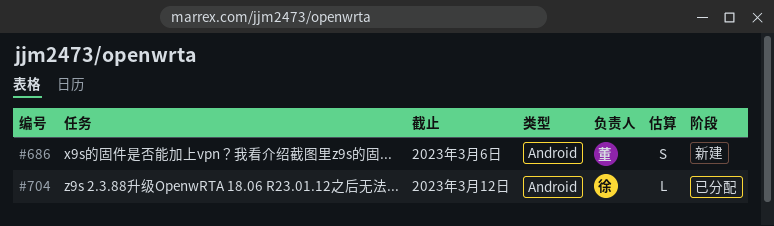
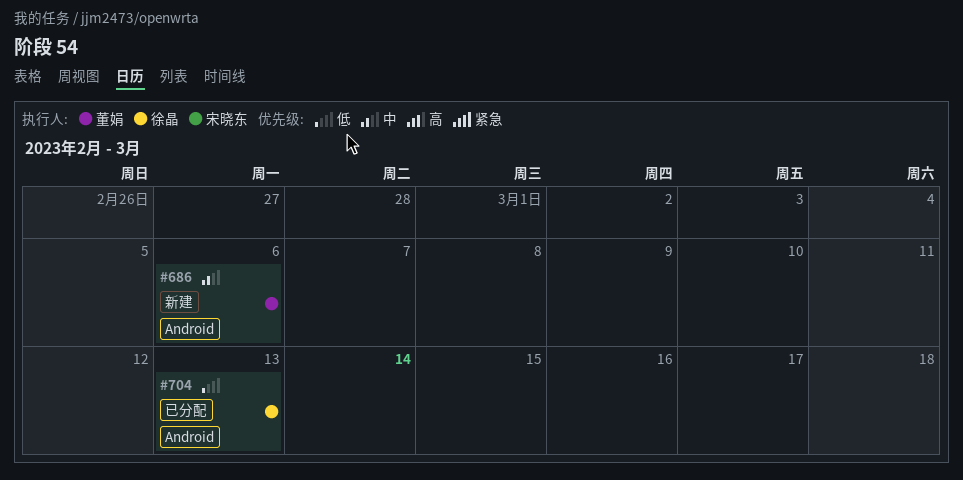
#704, due: Mar 12 -> Mar 13

